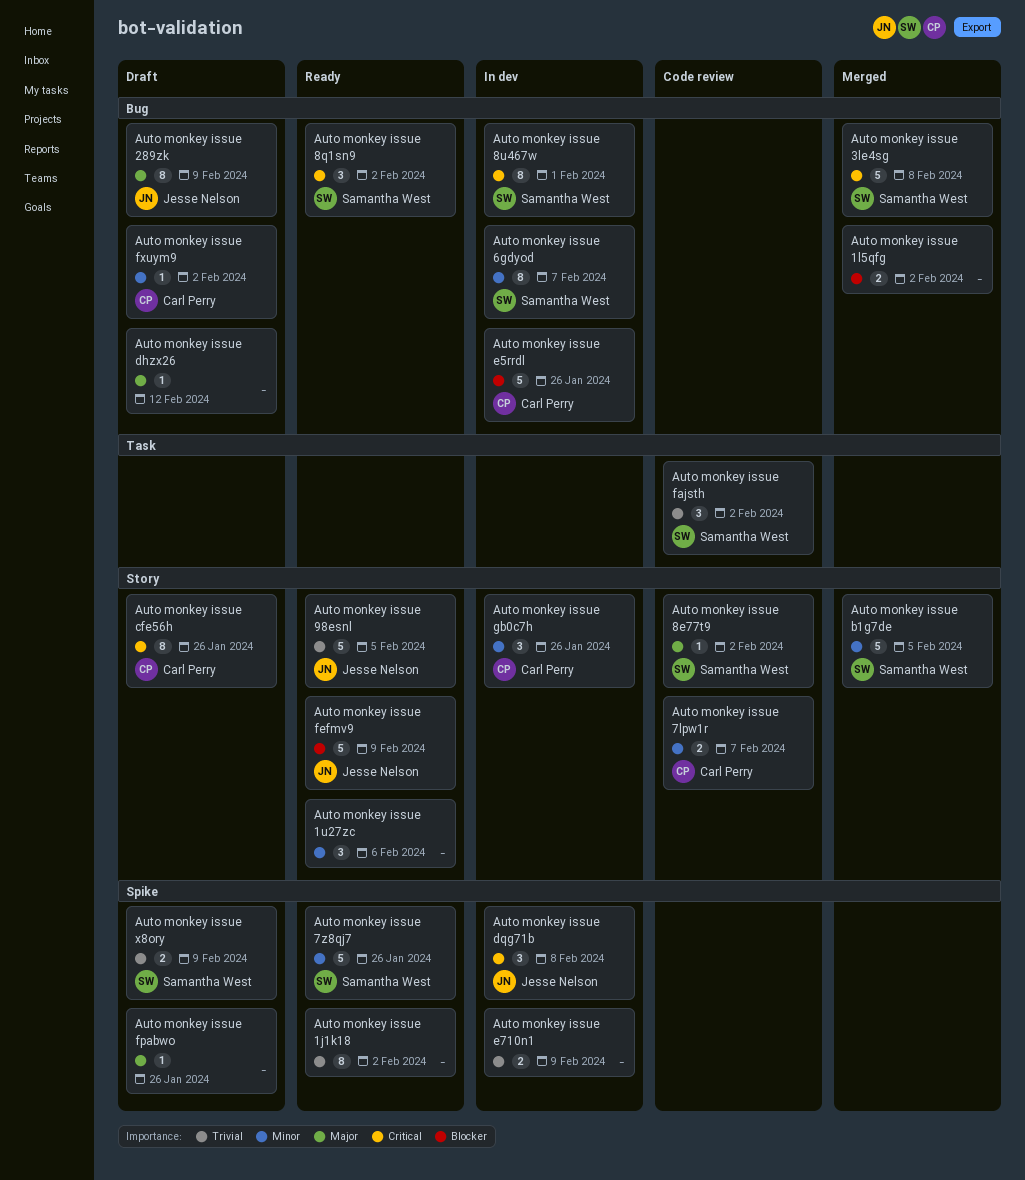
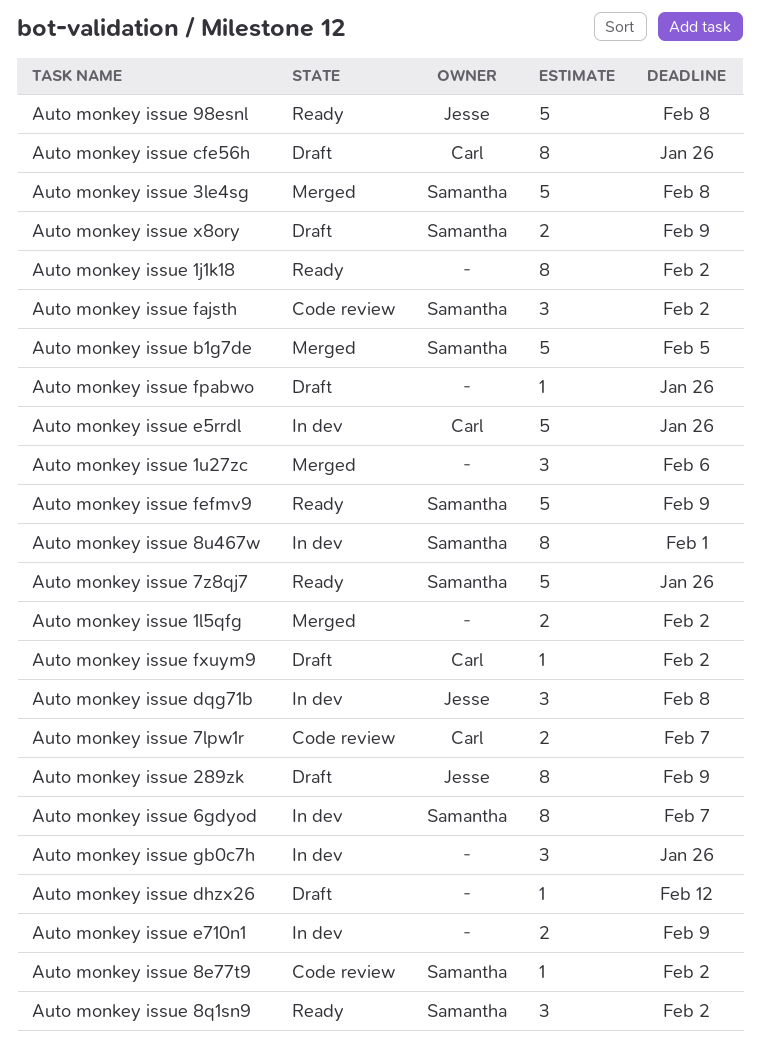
Auto monkey issue 1u27zc, status: Ready -> Merged
Auto monkey issue 98esnl, due: Feb 5 -> Feb 8
Auto monkey issue fefmv9, owner: Jesse Nelson -> Samantha West
Auto monkey issue gb0c7h, owner: Carl Perry -> none

